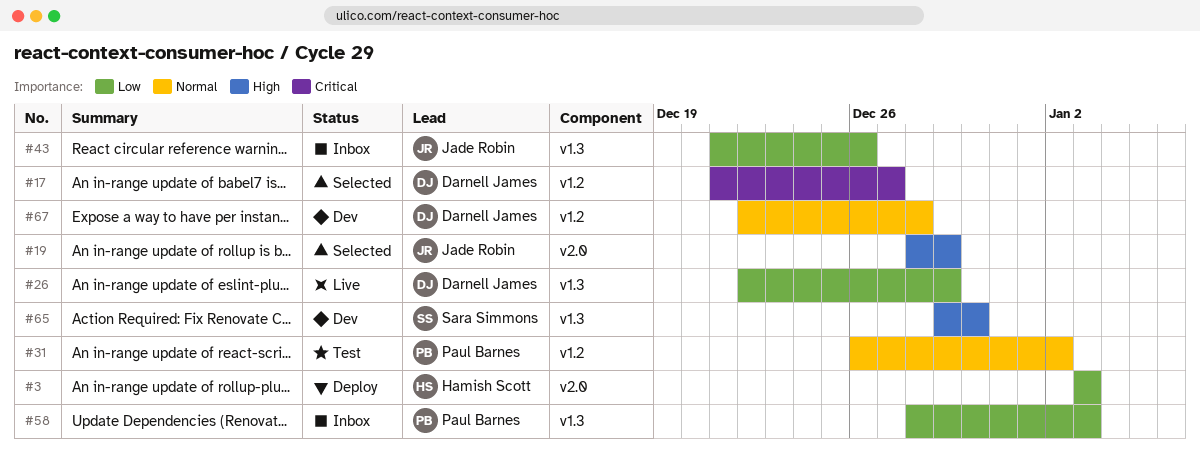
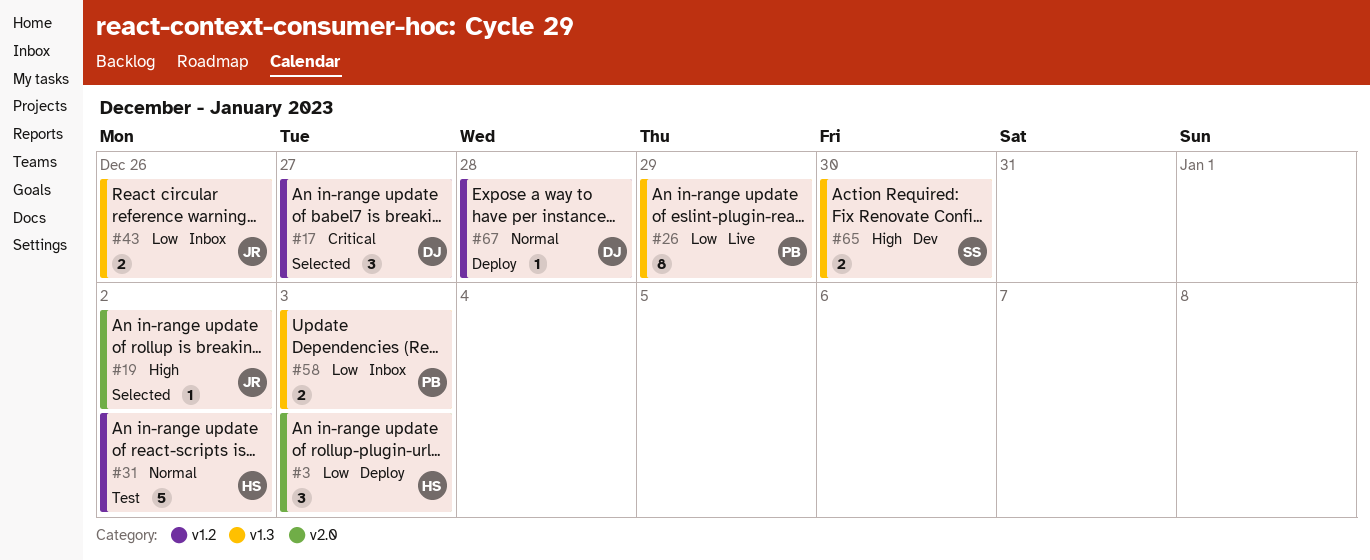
#19, due: Dec 29 -> Jan 2
#26, owner: Darnell James -> Paul Barnes
#31, owner: Paul Barnes -> Hamish Scott
#67, status: Dev -> Deploy

